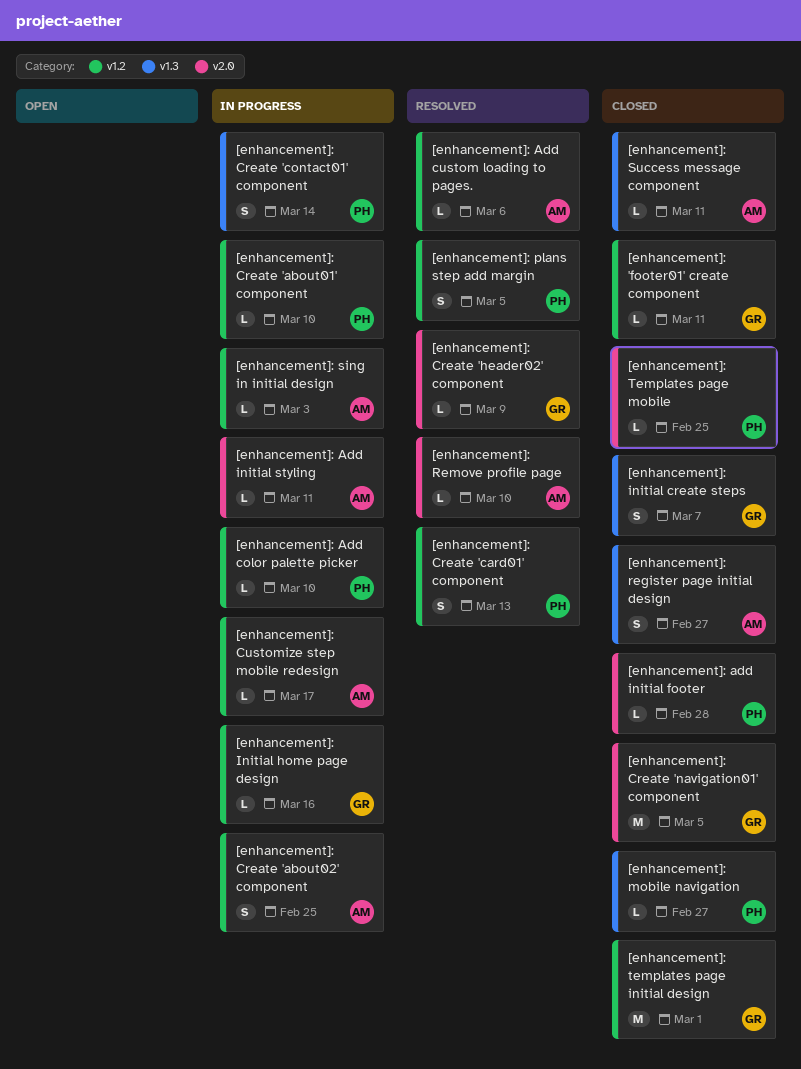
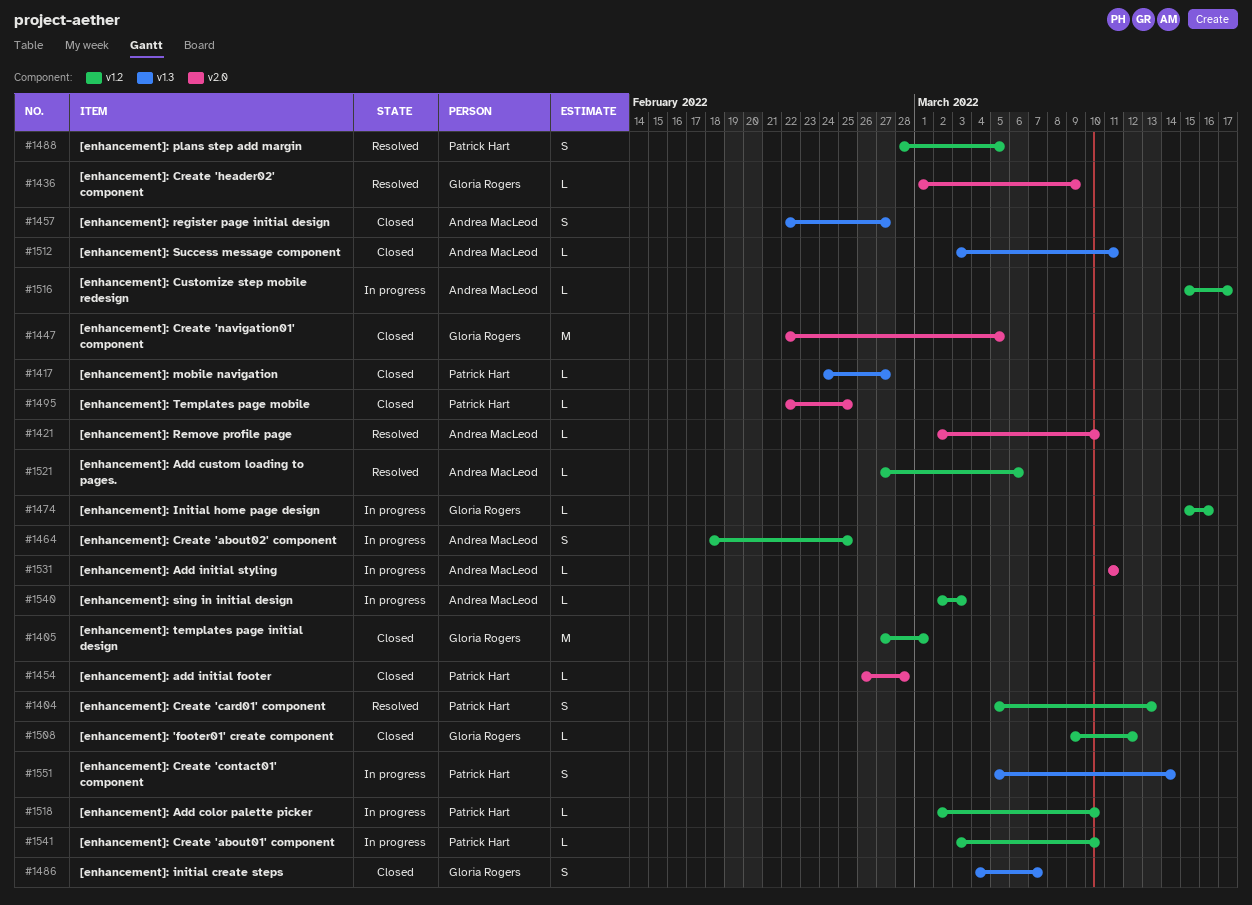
[enhancement]: 'footer01' create component, due: Mar 11 -> Mar 12

